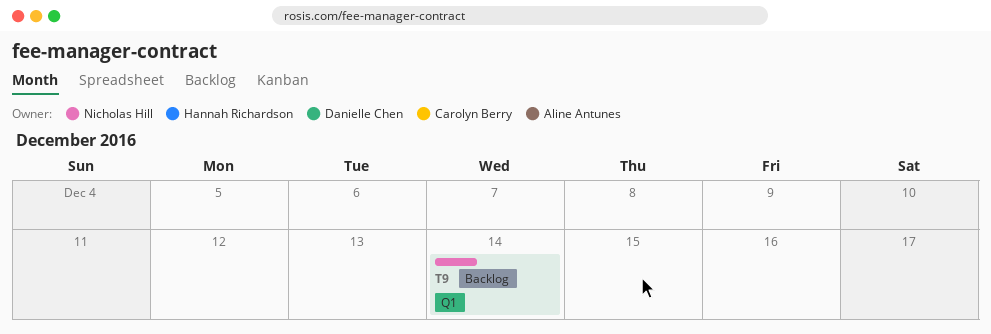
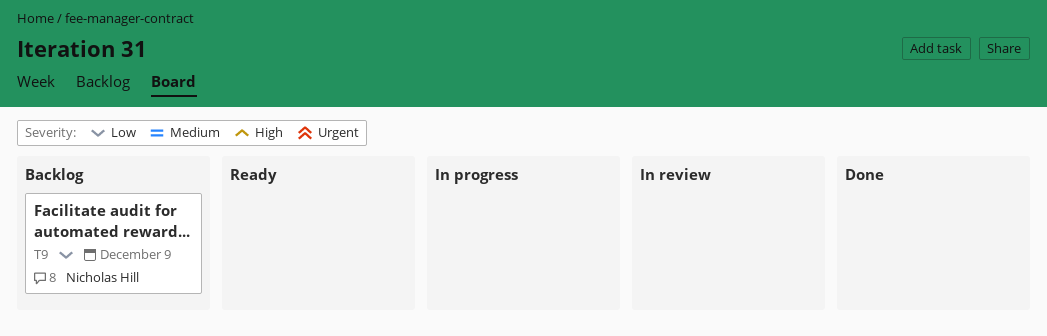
T9, due: Dec 14 -> Dec 9

